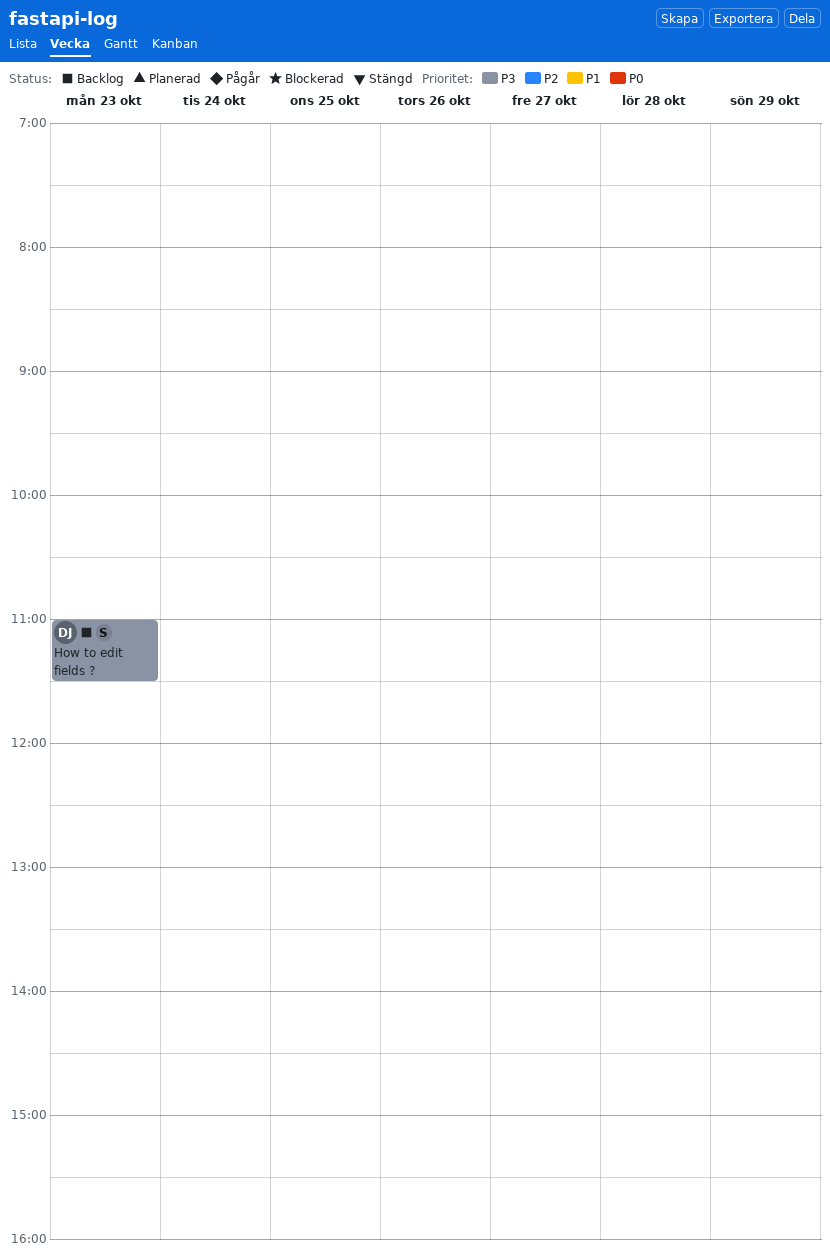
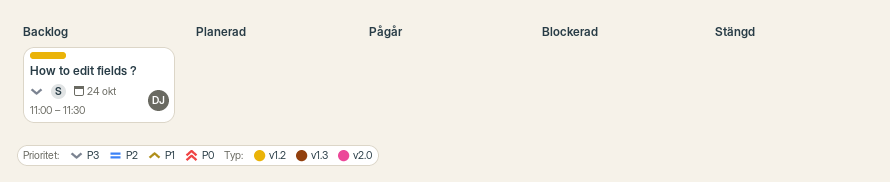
How to edit fields ?, day: Oct 23 -> Oct 24

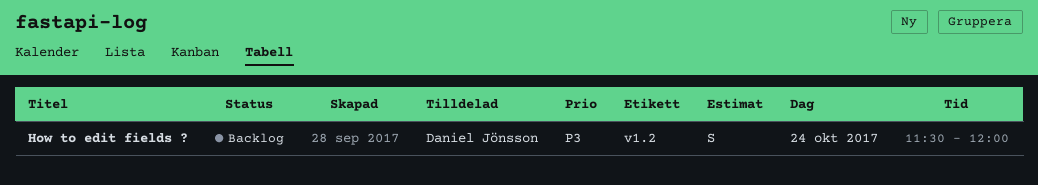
How to edit fields ?, begins: 11:00 -> 11:30
How to edit fields ?, ends: 11:30 -> 12:00

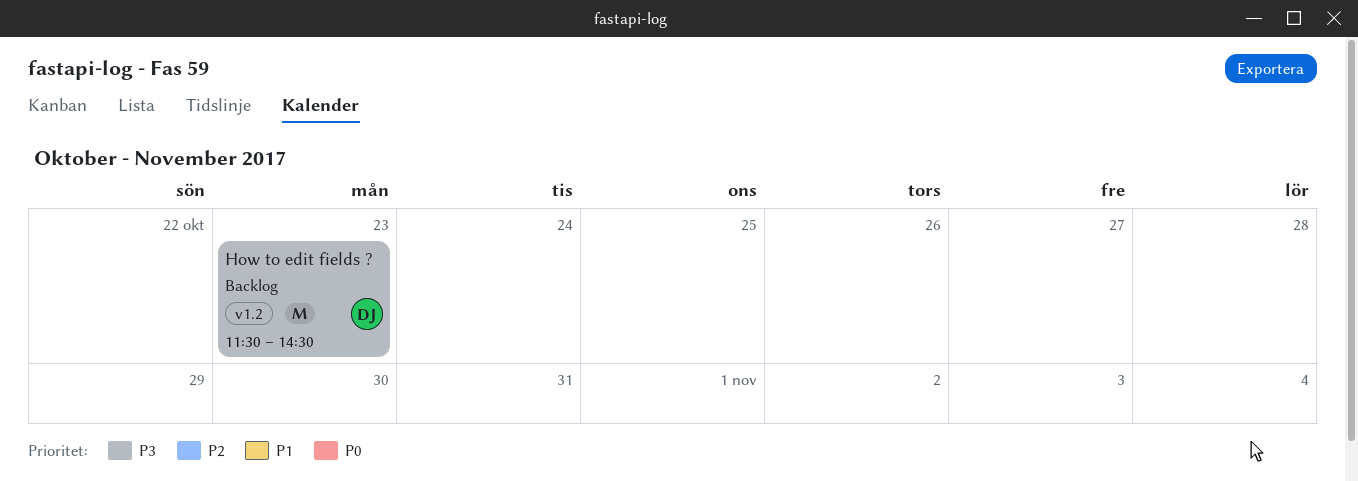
How to edit fields ?, estimate: S -> M
How to edit fields ?, day: Oct 24 -> Oct 23
How to edit fields ?, ends: 12:00 -> 14:30

